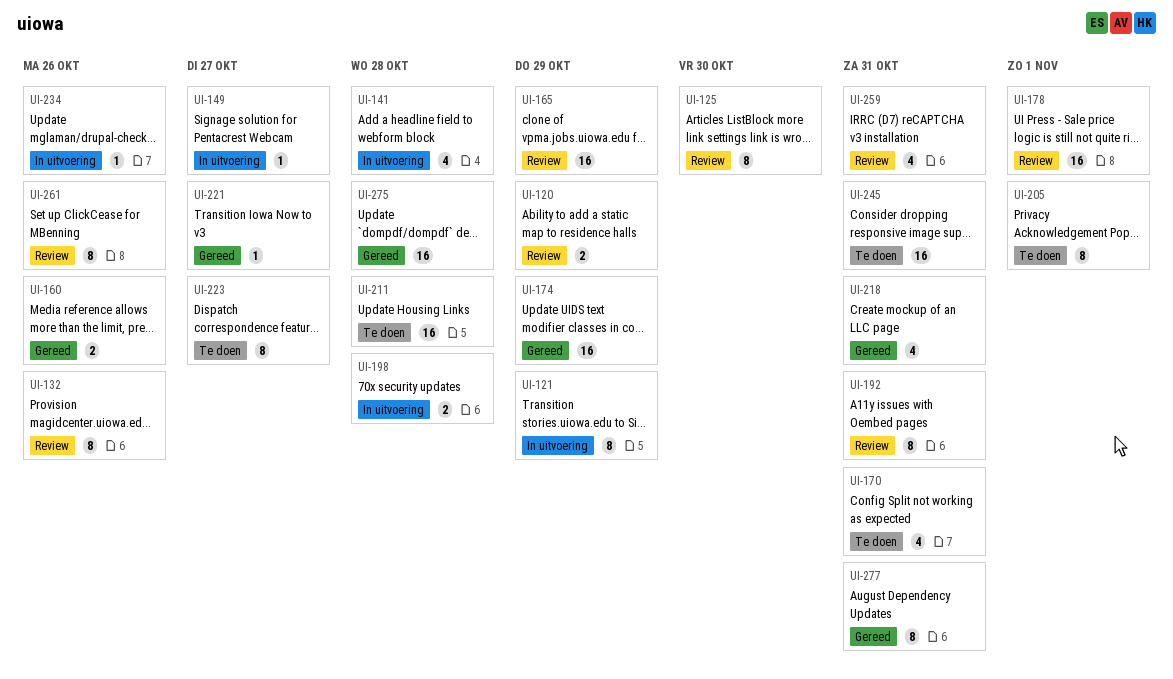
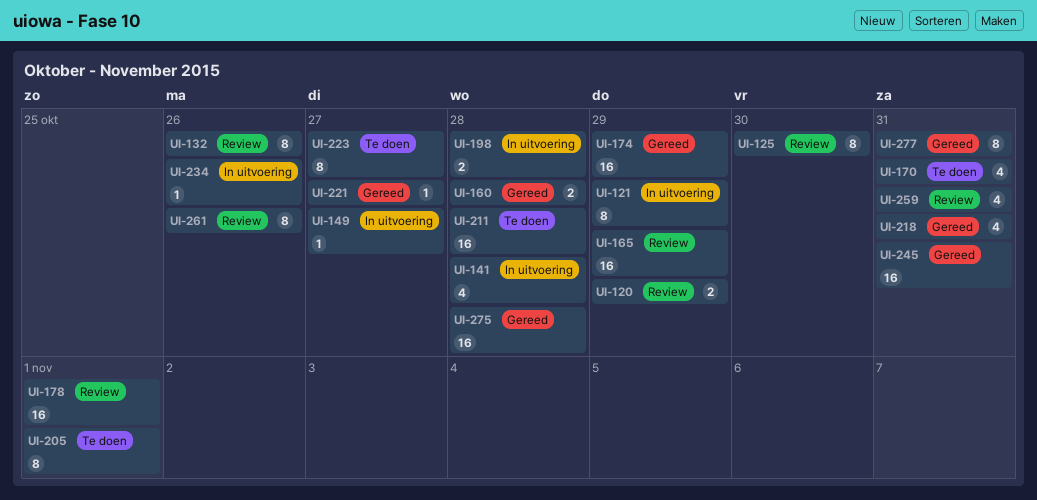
UI-160, due: Oct 26 -> Oct 28
UI-192: present -> none
UI-245, status: Te doen -> Gereed

